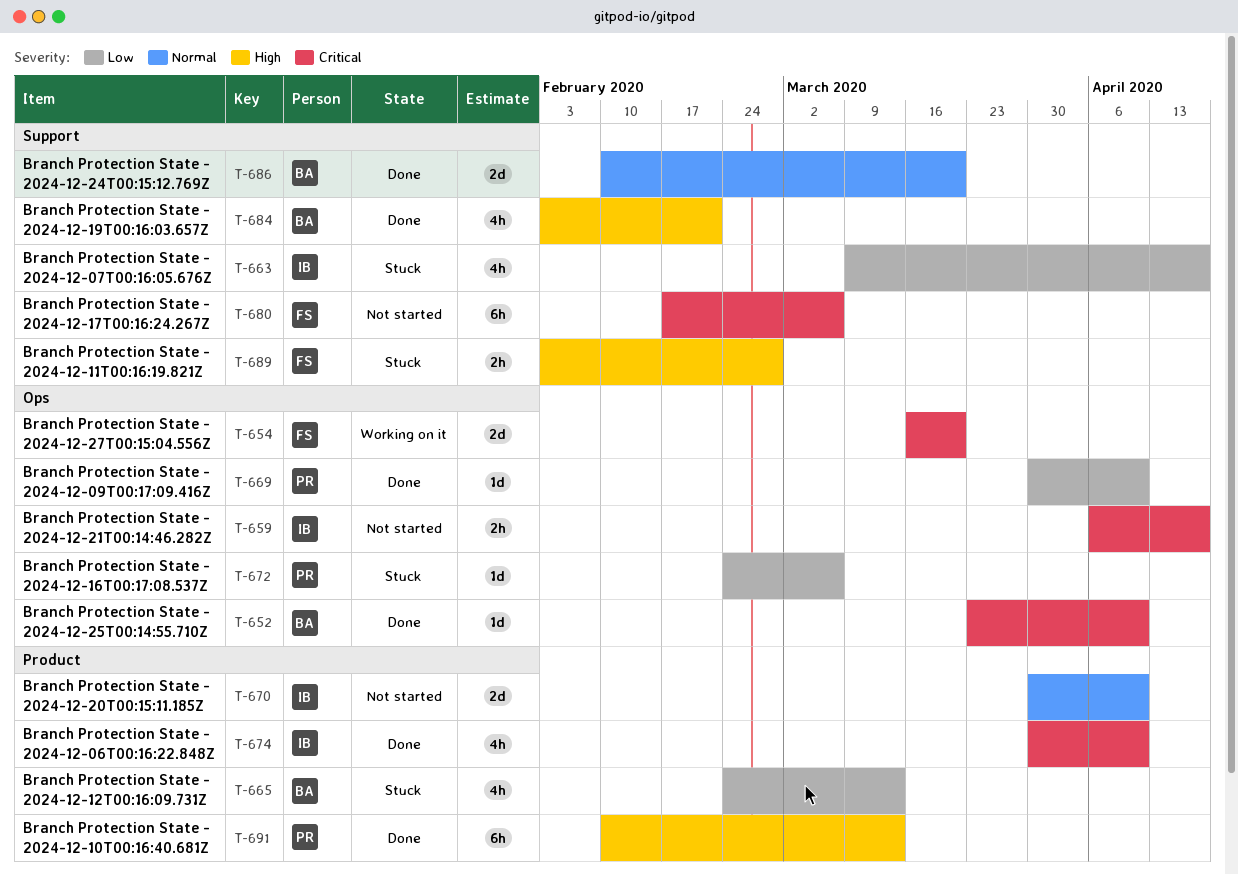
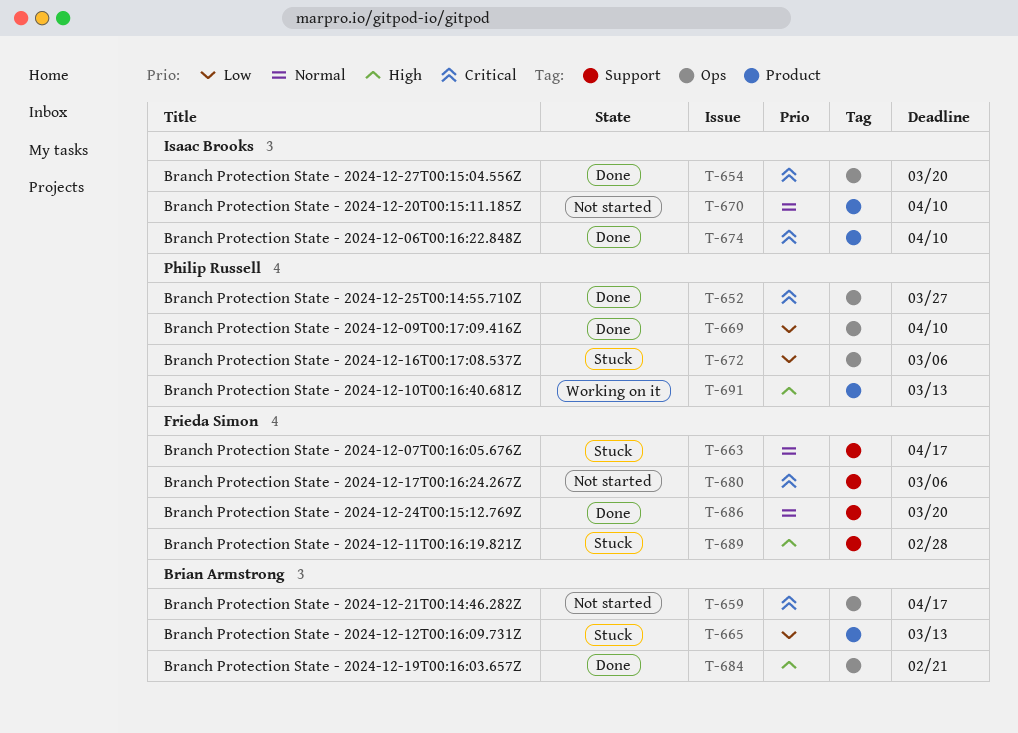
T-652, owner: Brian Armstrong -> Philip Russell
T-652, due: Apr 10 -> Mar 27
T-654, status: Working on it -> Done
T-654, owner: Frieda Simon -> Isaac Brooks
T-659, owner: Isaac Brooks -> Brian Armstrong
T-663, owner: Isaac Brooks -> Frieda Simon
T-663, priority: Low -> Normal
T-684, label: Support -> Ops
T-686, owner: Brian Armstrong -> Frieda Simon
T-691, status: Done -> Working on it

